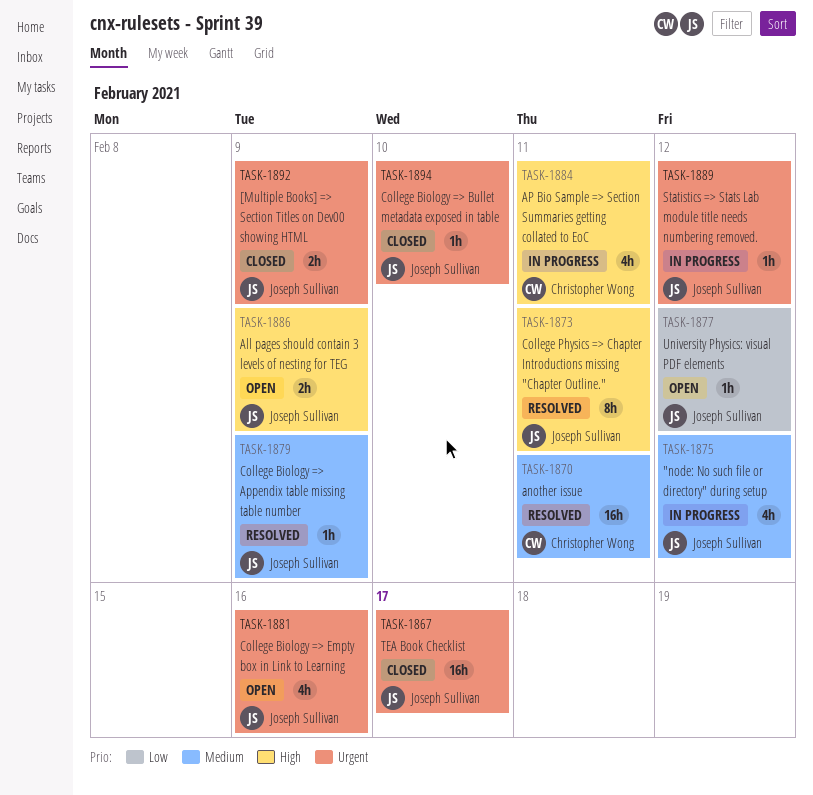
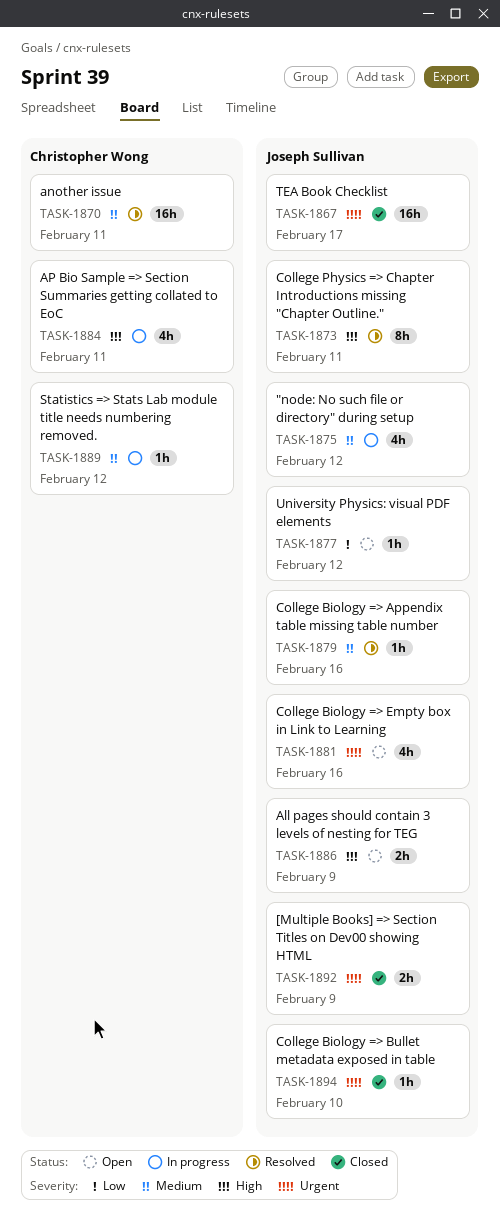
TASK-1879, due: Feb 9 -> Feb 16
TASK-1889, owner: Joseph Sullivan -> Christopher Wong
TASK-1889, priority: Urgent -> Medium

